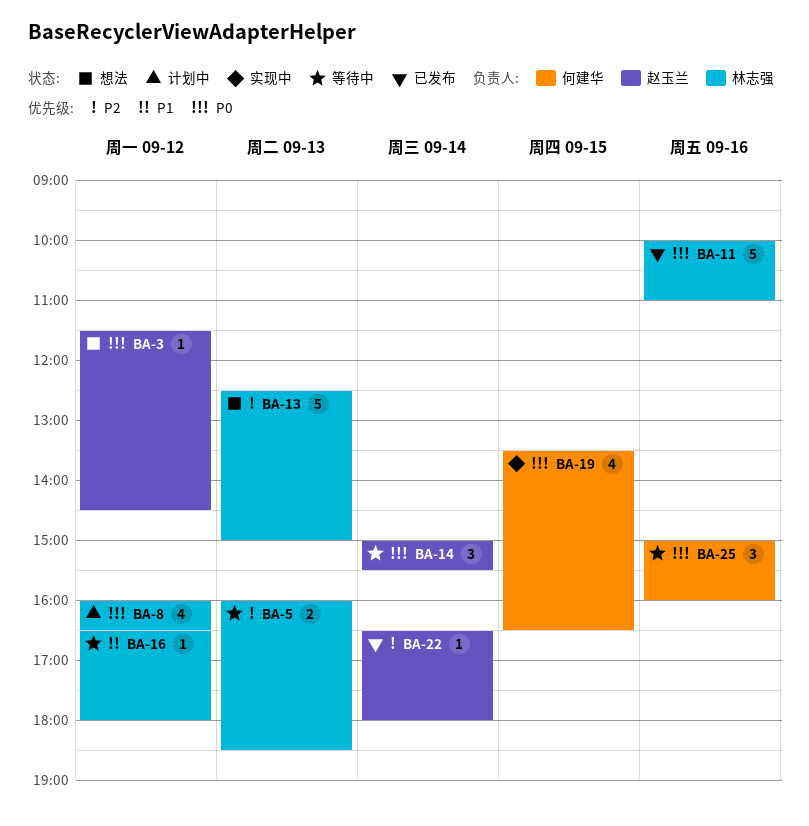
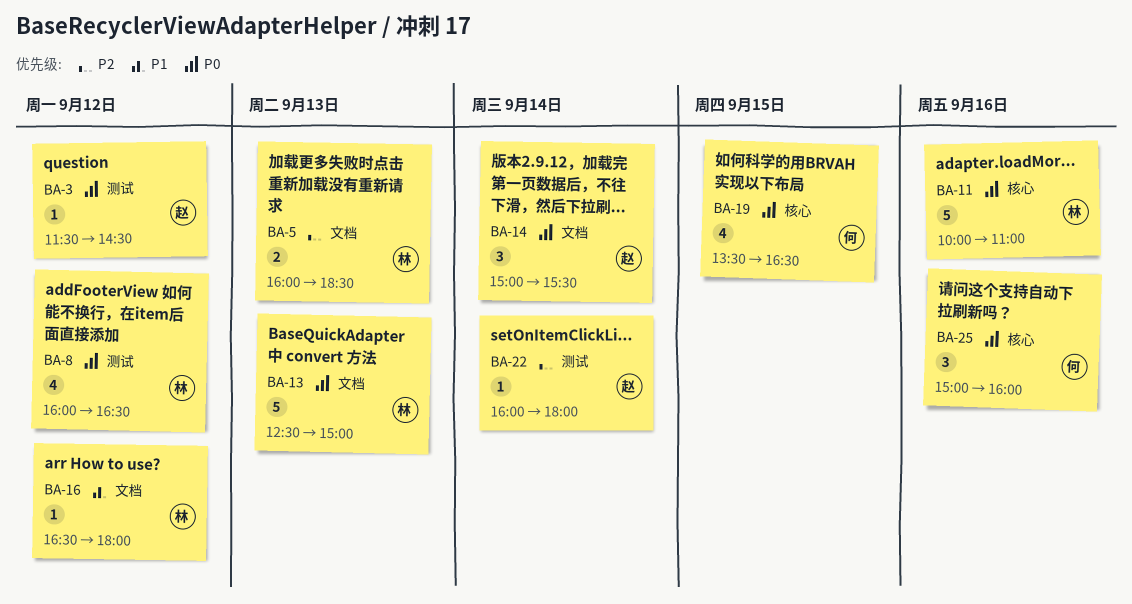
BA-13, priority: P2 -> P0
BA-22, begins: 16:30 -> 16:00

